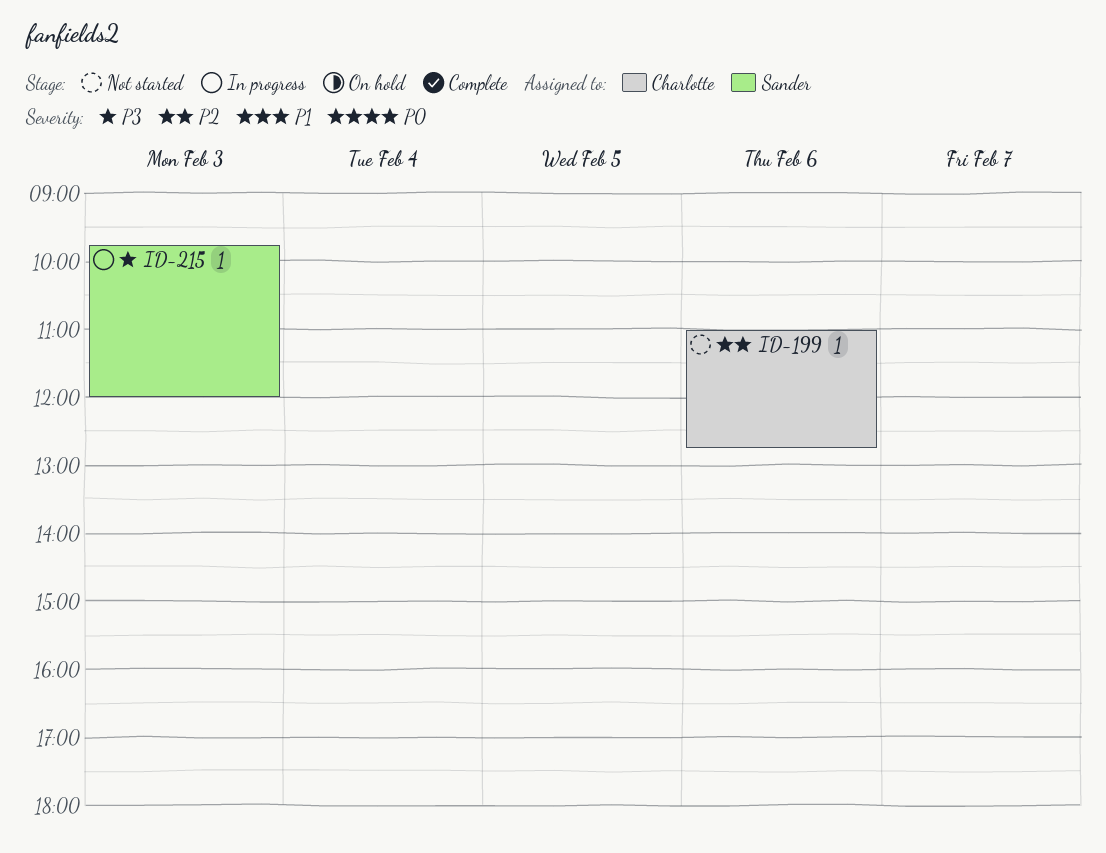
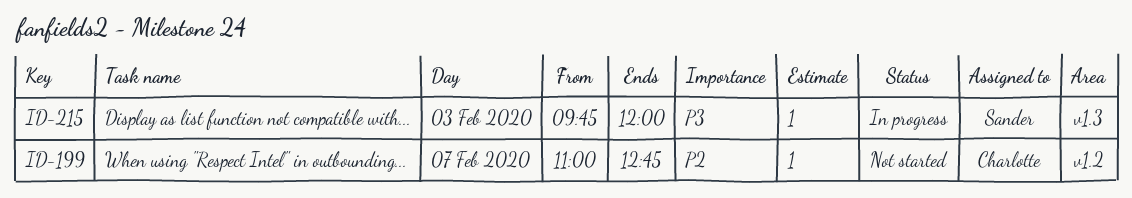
ID-199, day: Feb 6 -> Feb 7

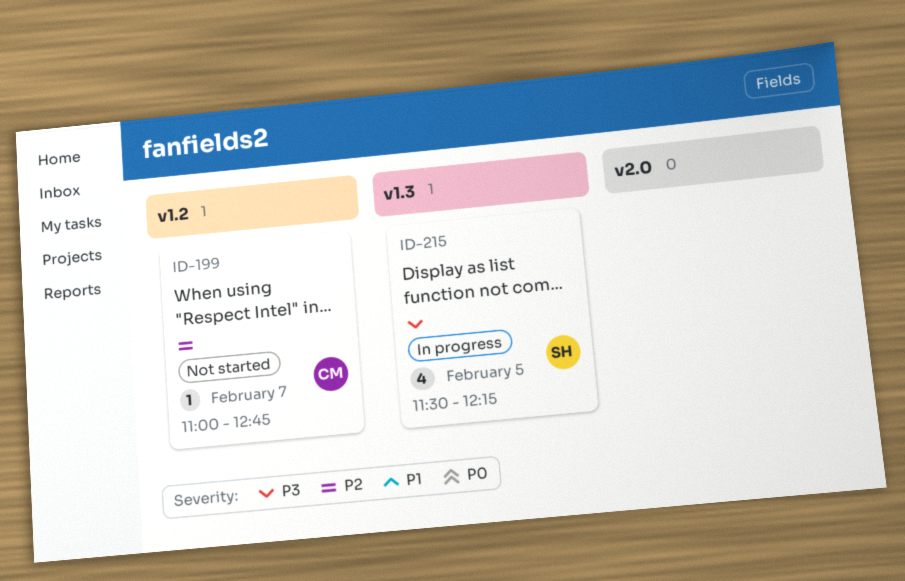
ID-215, estimate: 1 -> 4
ID-215, day: Feb 3 -> Feb 5
ID-215, begins: 09:45 -> 11:30
ID-215, ends: 12:00 -> 12:15

